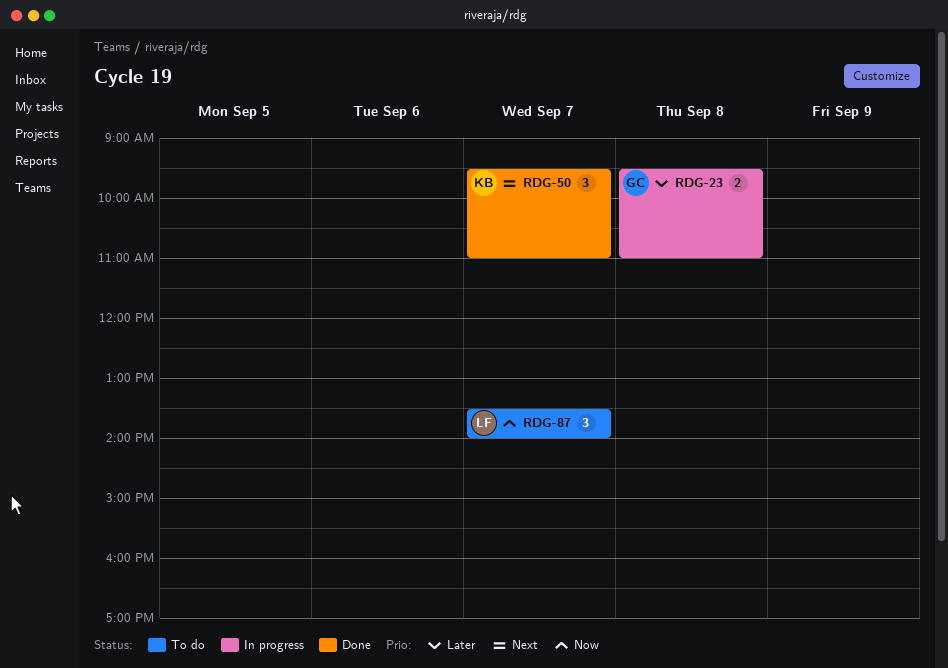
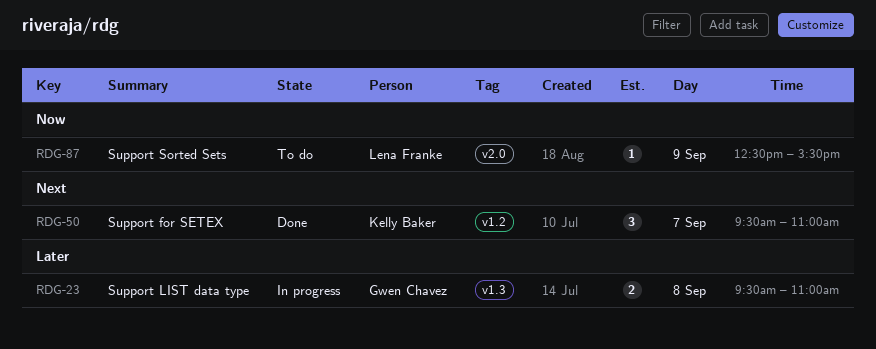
RDG-87, estimate: 3 -> 1
RDG-87, day: Sep 7 -> Sep 9
RDG-87, begins: 13:30 -> 12:30
RDG-87, ends: 14:00 -> 15:30

